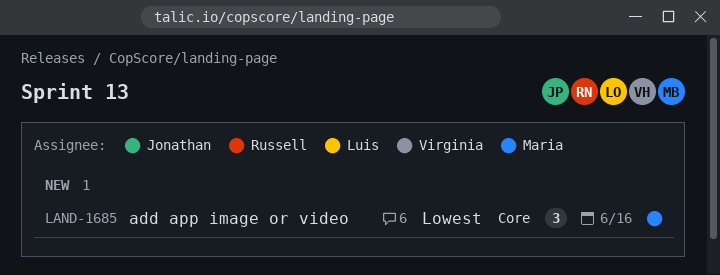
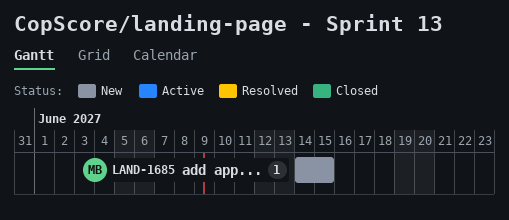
LAND-1685, estimate: 3 -> 1
LAND-1685, due: Jun 16 -> Jun 15

